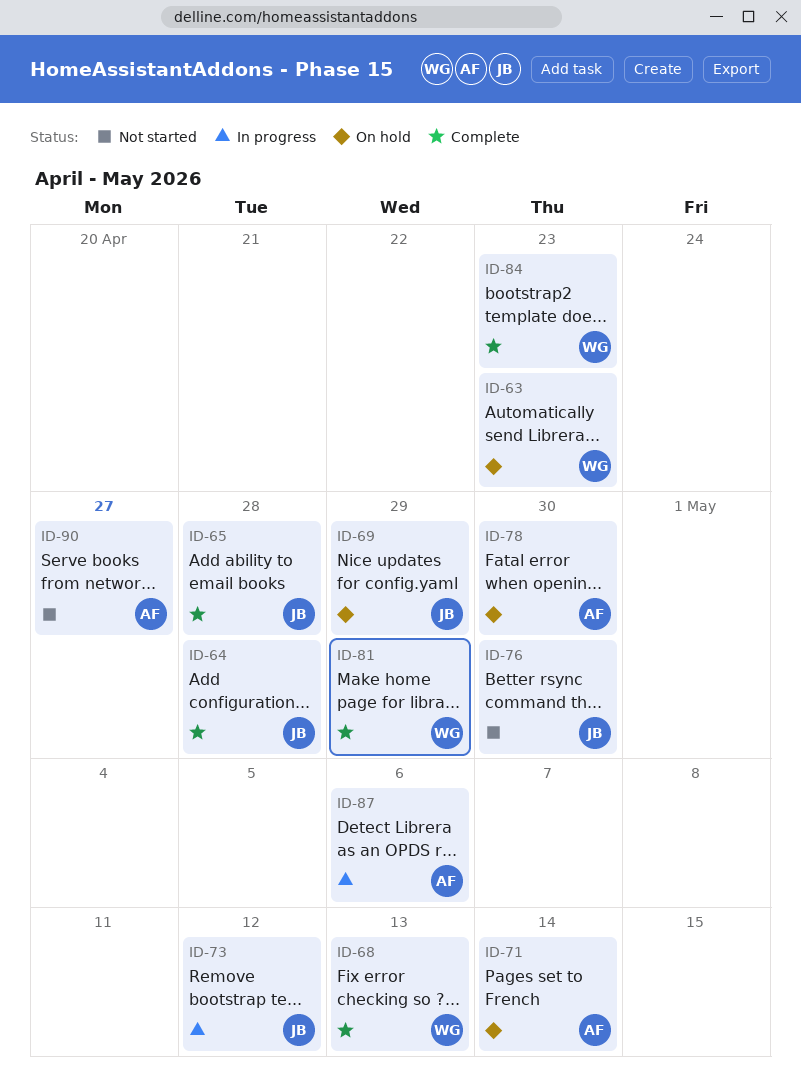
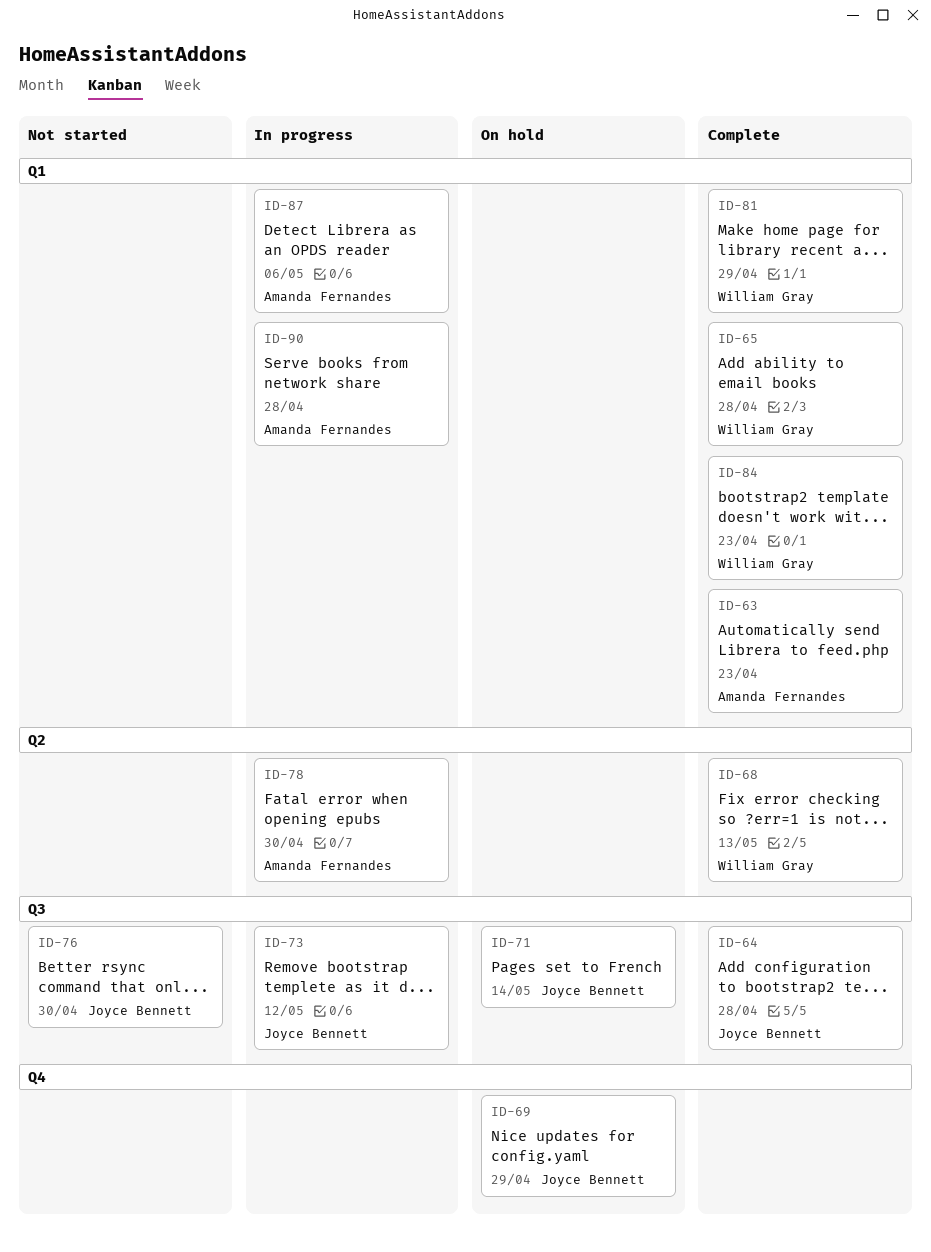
ID-63, status: On hold -> Complete
ID-63, owner: William Gray -> Amanda Fernandes
ID-65, owner: Joyce Bennett -> William Gray
ID-71, owner: Amanda Fernandes -> Joyce Bennett
ID-78, status: On hold -> In progress
ID-90, status: Not started -> In progress
ID-90, due: Apr 27 -> Apr 28

